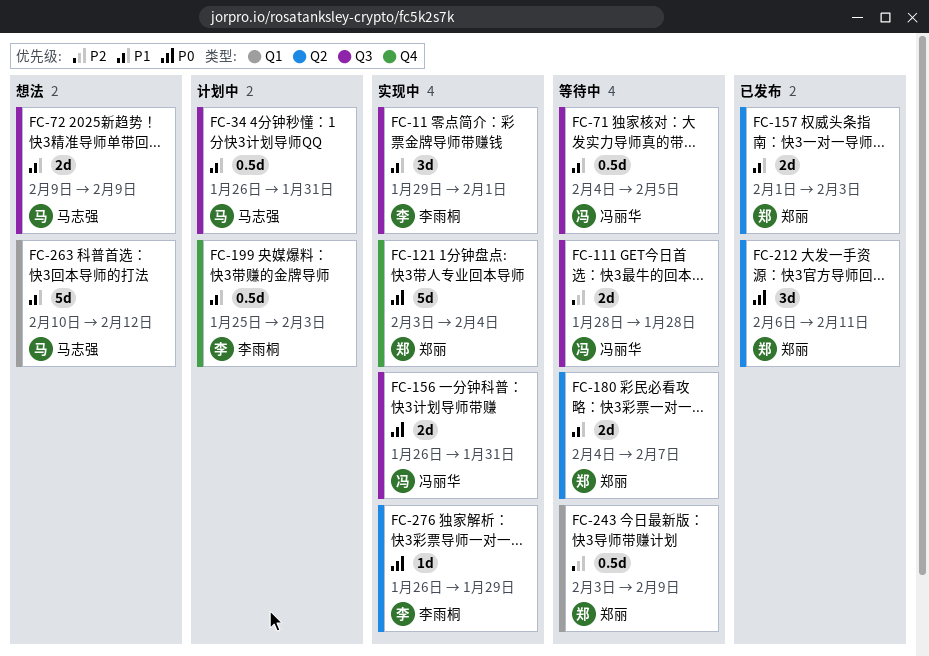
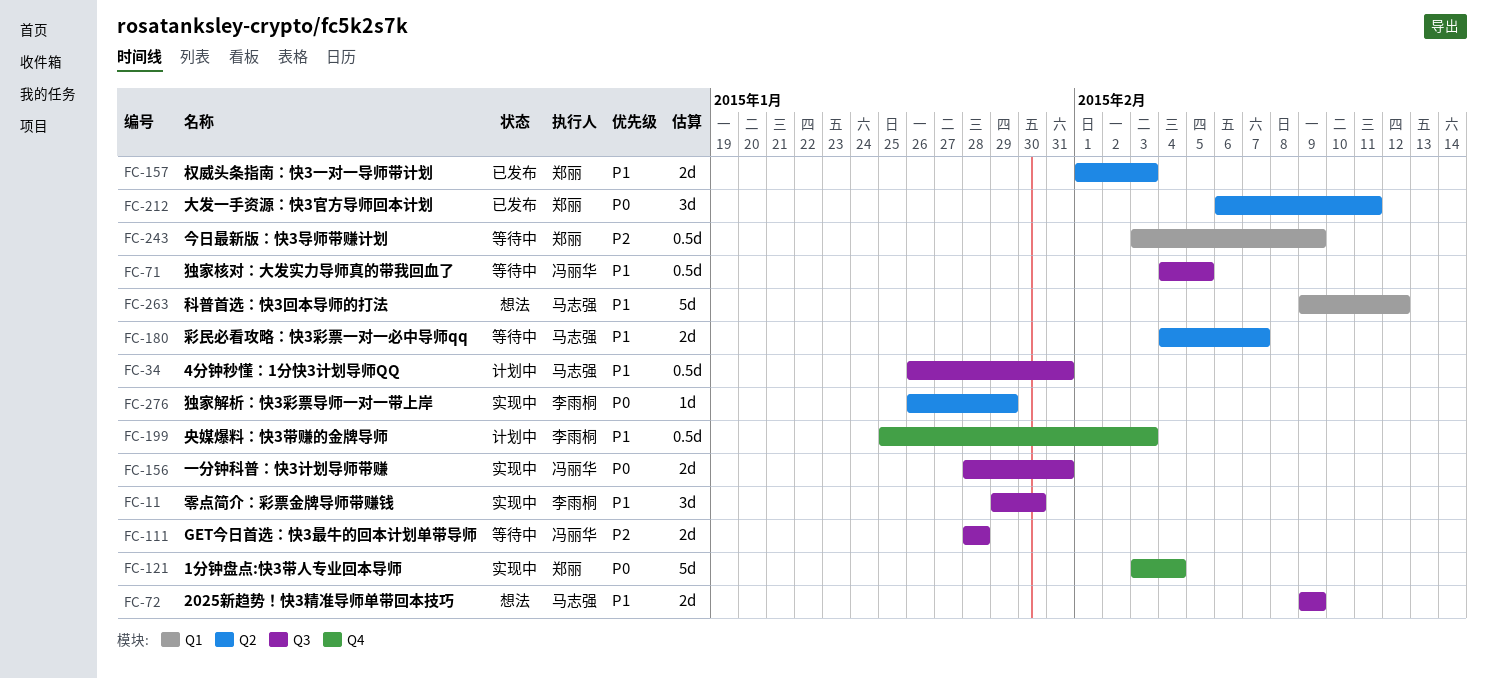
FC-11, due: Feb 1 -> Jan 30
FC-156, start: Jan 26 -> Jan 28
FC-180, owner: 郑丽 -> 马志强
FC-263, start: Feb 10 -> Feb 9

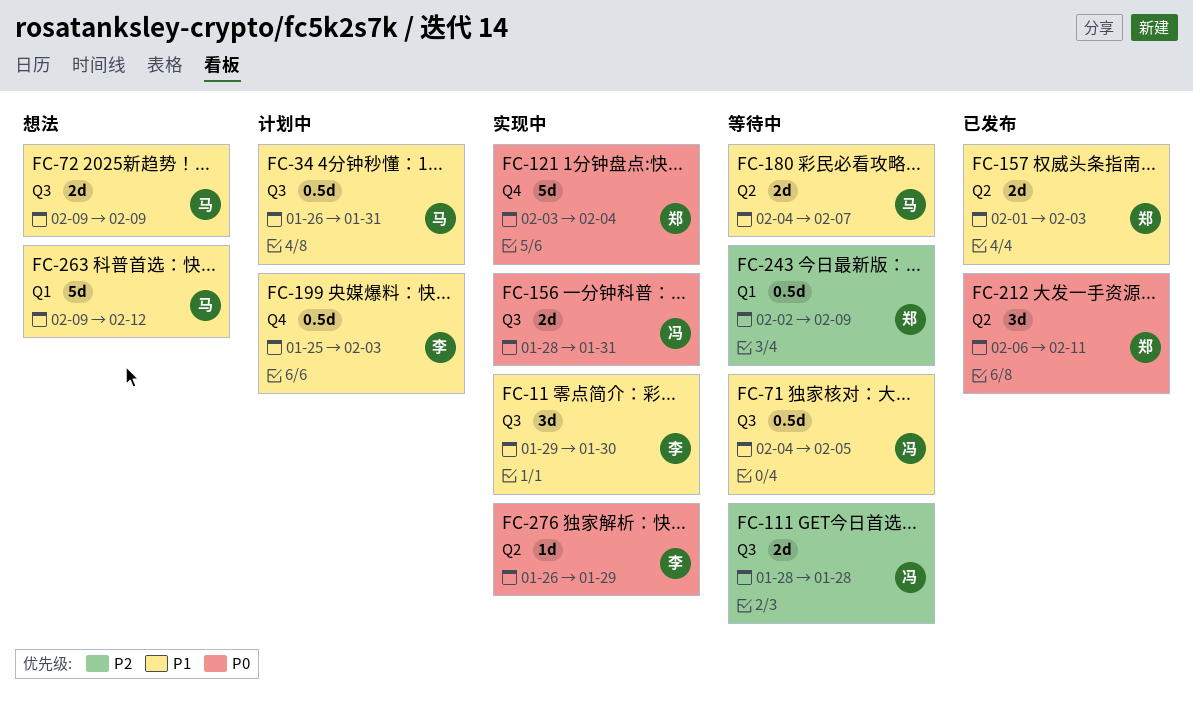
FC-243, start: Feb 3 -> Feb 2

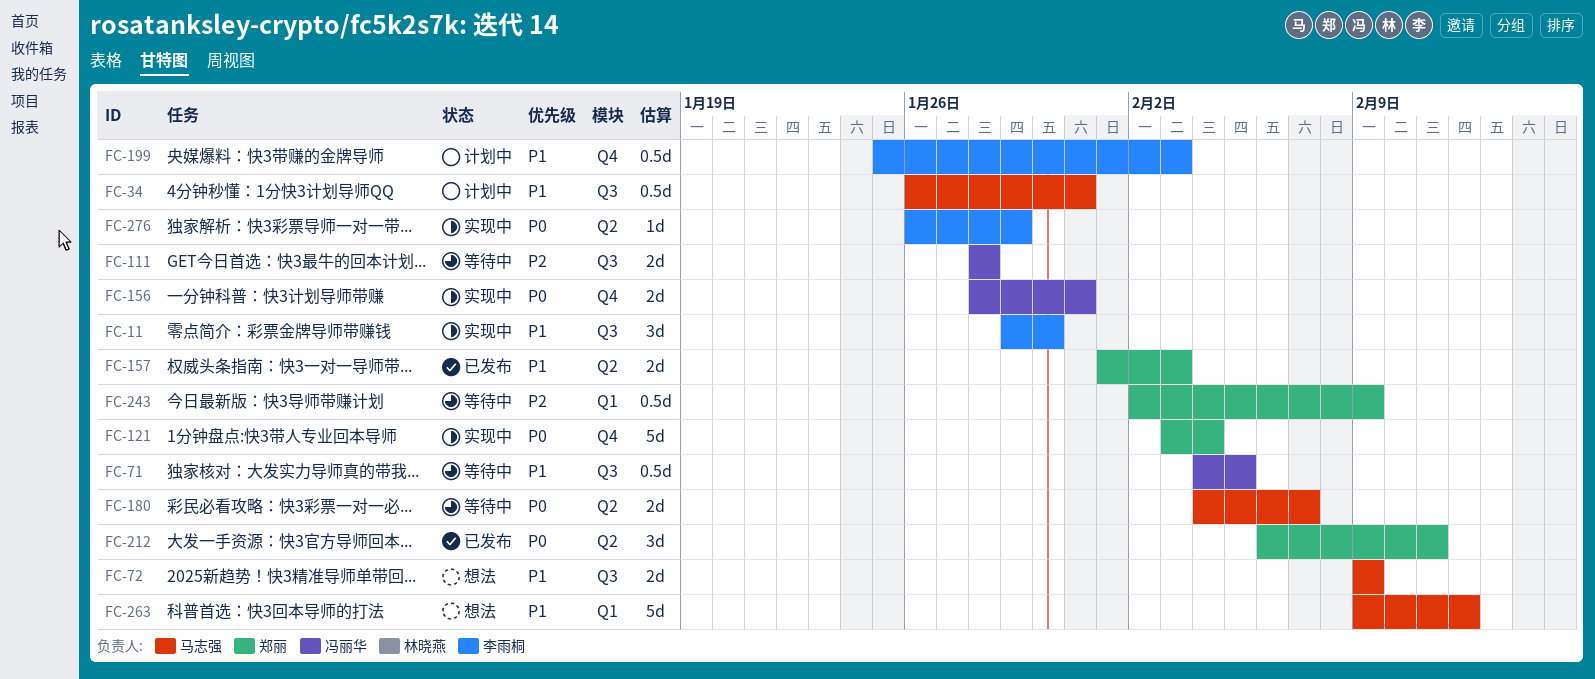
FC-156, label: Q3 -> Q4
FC-180, priority: P1 -> P0

